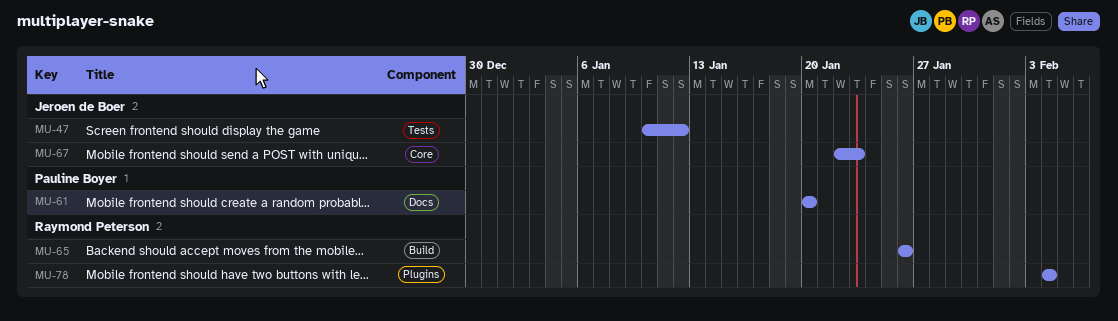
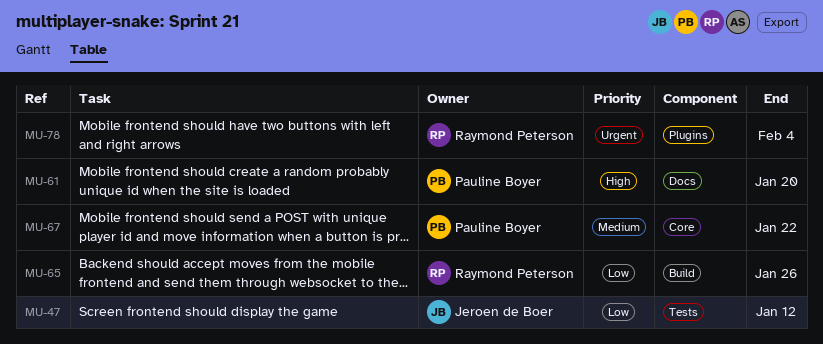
MU-67, owner: Jeroen de Boer -> Pauline Boyer
MU-67, due: Jan 23 -> Jan 22

